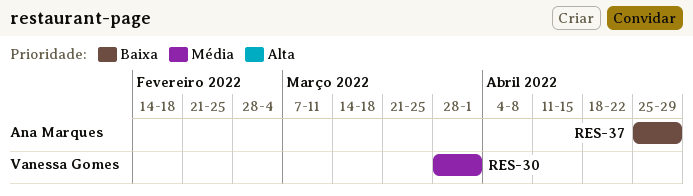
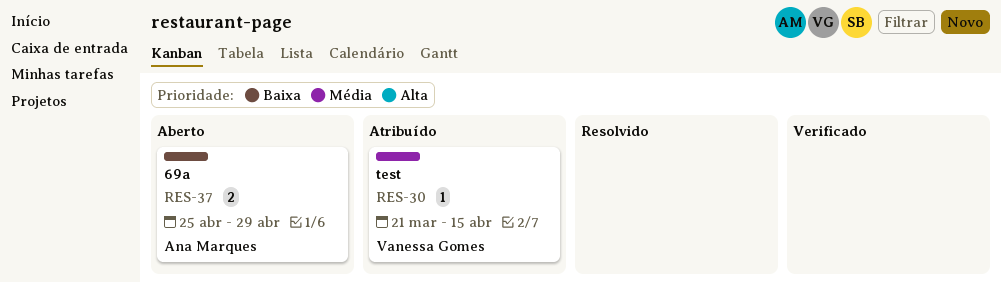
RES-30, start: Mar 28 -> Mar 21
RES-30, due: Apr 1 -> Apr 15

